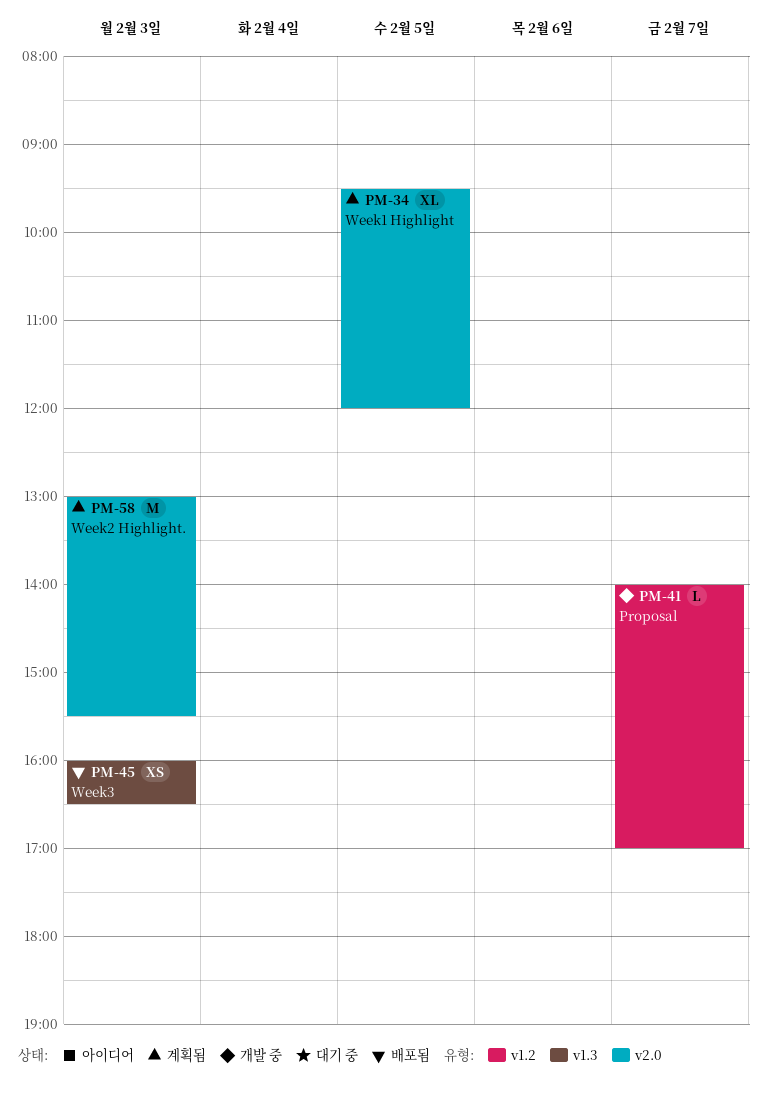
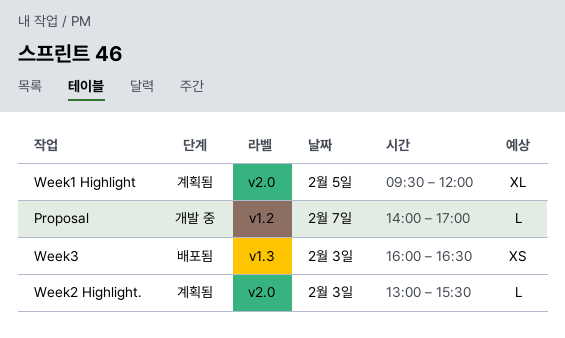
Week2 Highlight., estimate: M -> L

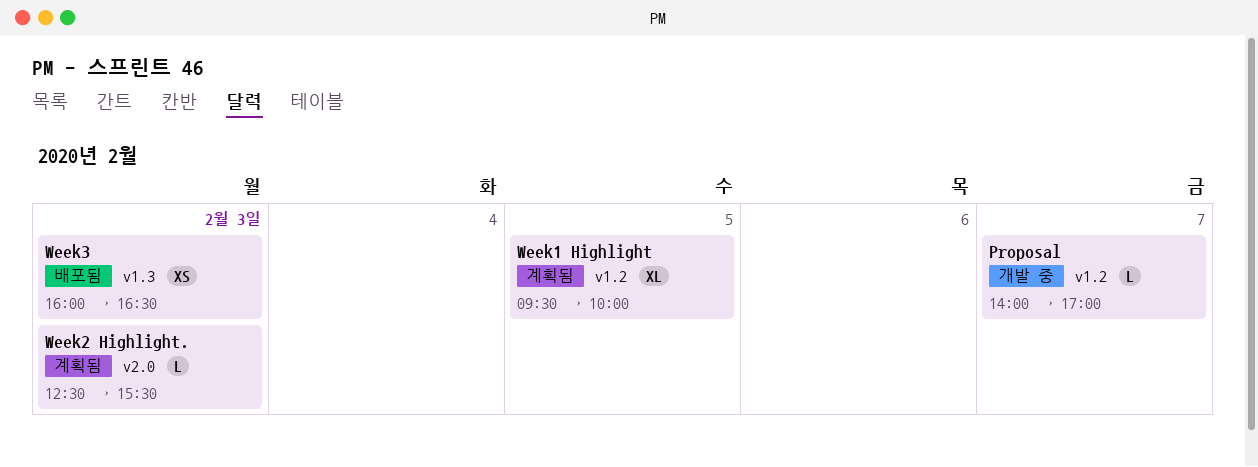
Week1 Highlight, label: v2.0 -> v1.2
Week1 Highlight, ends: 12:00 -> 10:00
Week2 Highlight., begins: 13:00 -> 12:30

